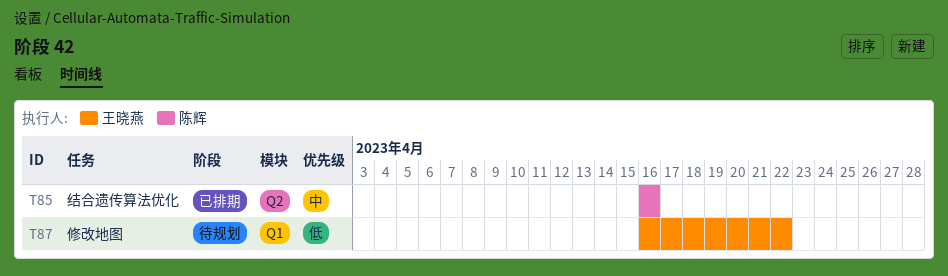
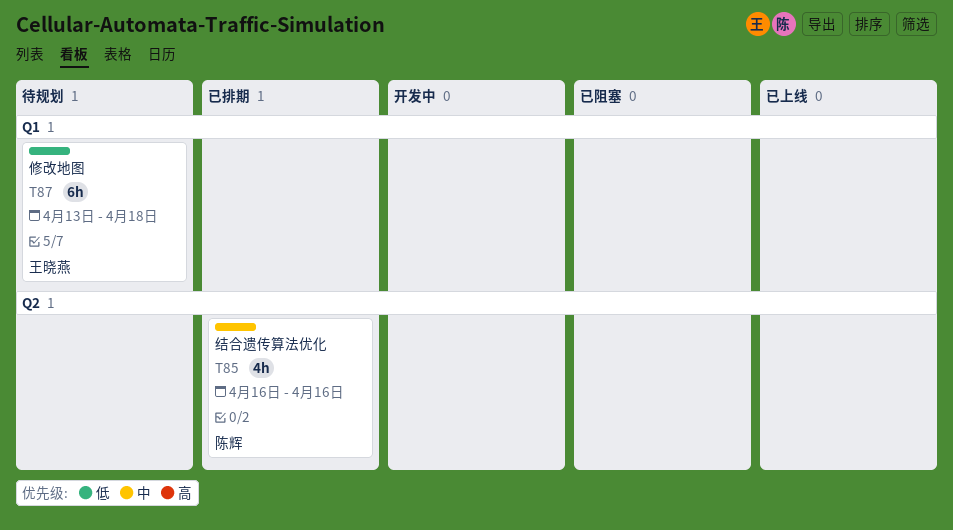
T87, start: Apr 16 -> Apr 13
T87, due: Apr 22 -> Apr 18

